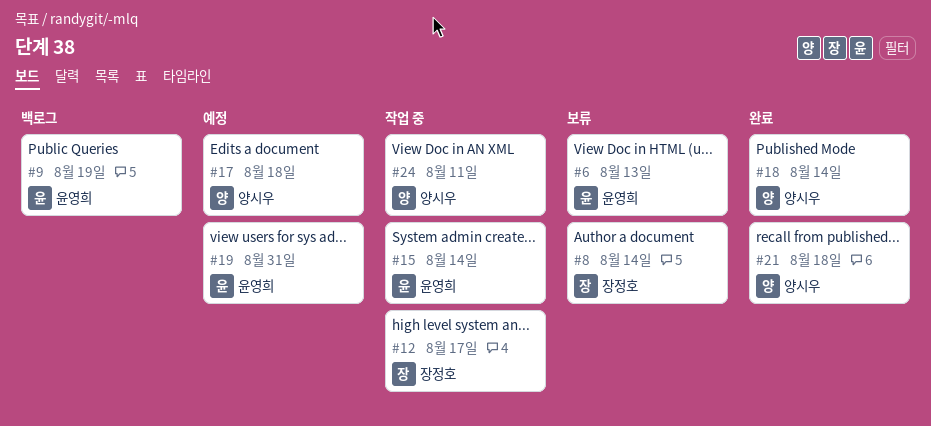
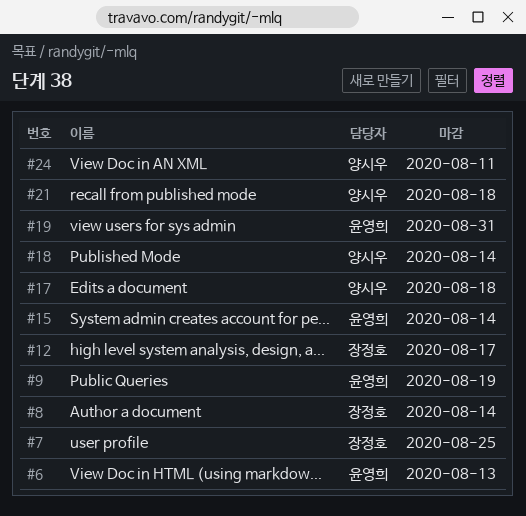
#7: none -> present

